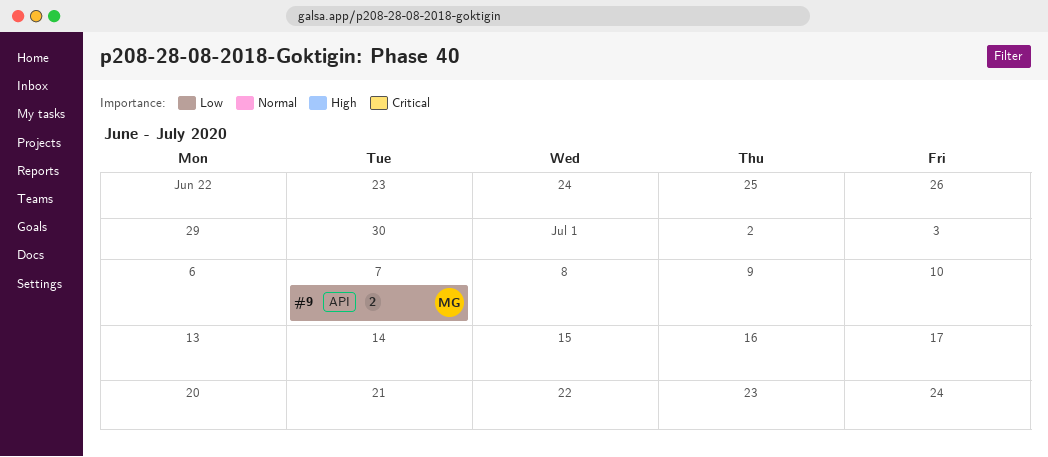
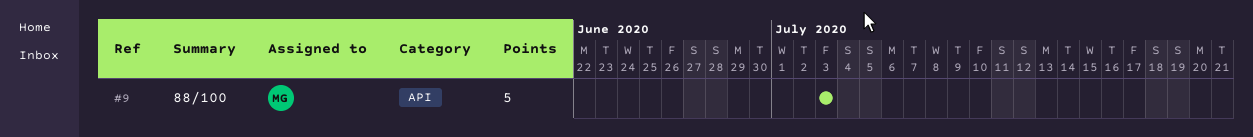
#9, estimate: 2 -> 5
#9, due: Jul 7 -> Jul 3

